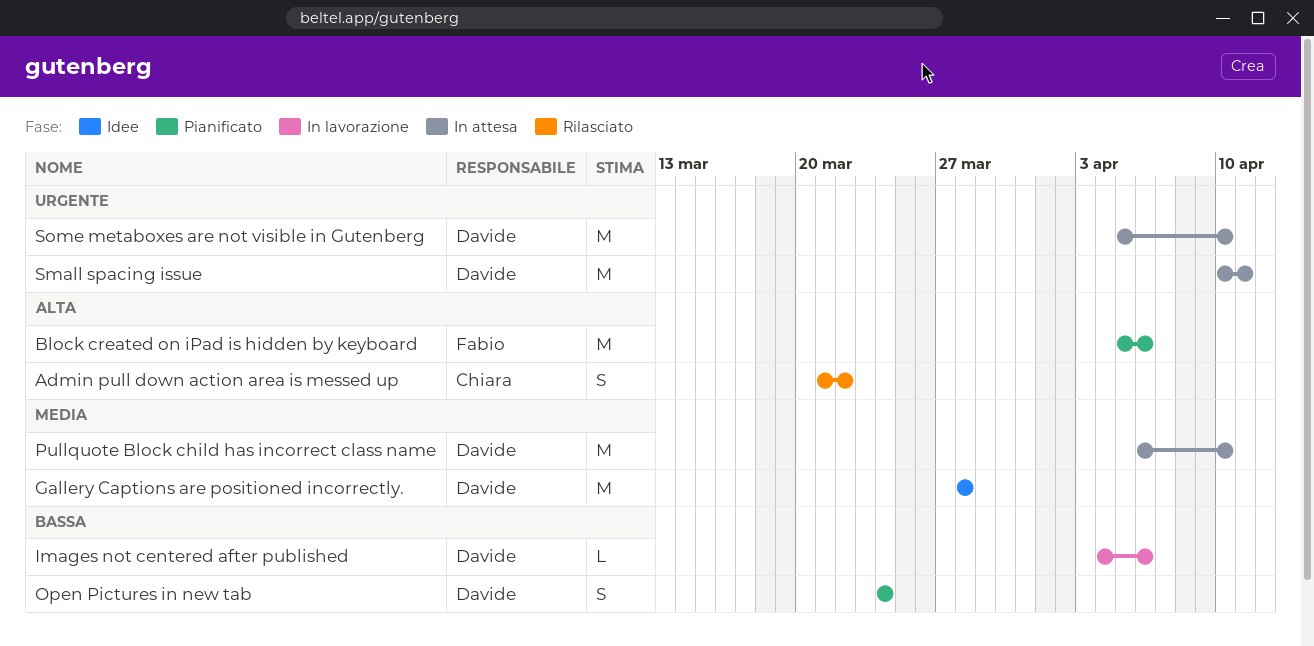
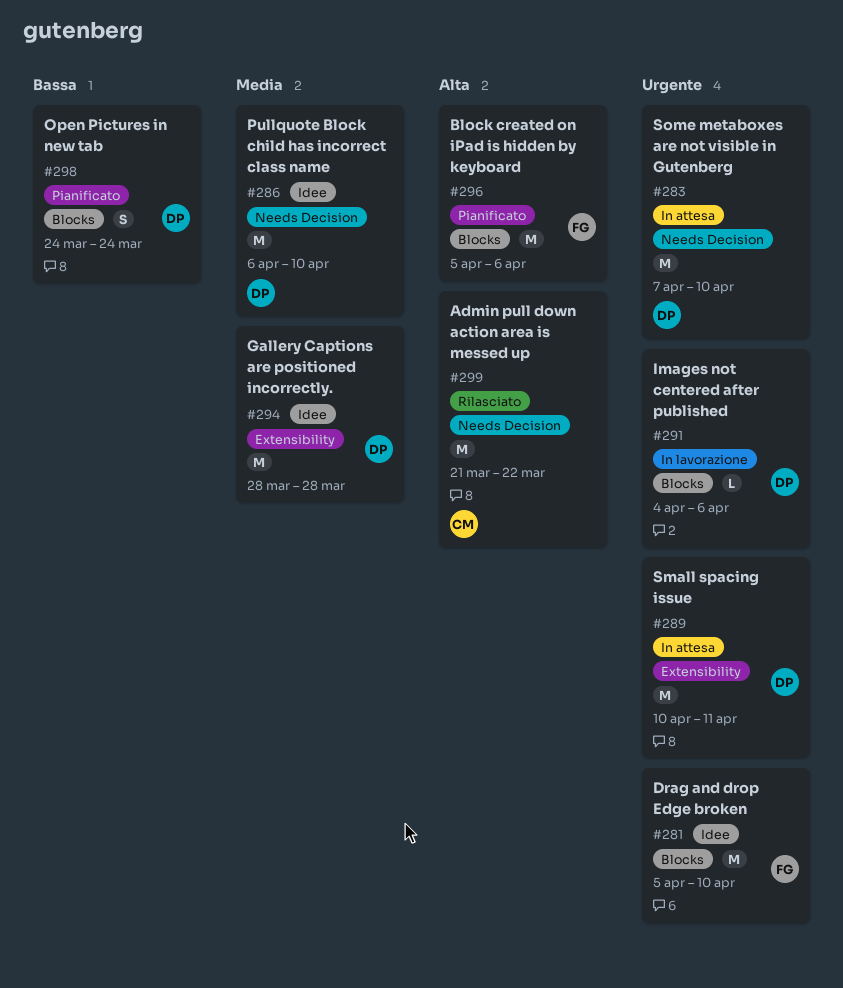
Admin pull down action area is messed up, estimate: S -> M
Drag and drop Edge broken: none -> present
Images not centered after published, priority: Bassa -> Urgente
Pullquote Block child has incorrect class name, status: In attesa -> Idee
Some metaboxes are not visible in Gutenberg, start: Apr 5 -> Apr 7

